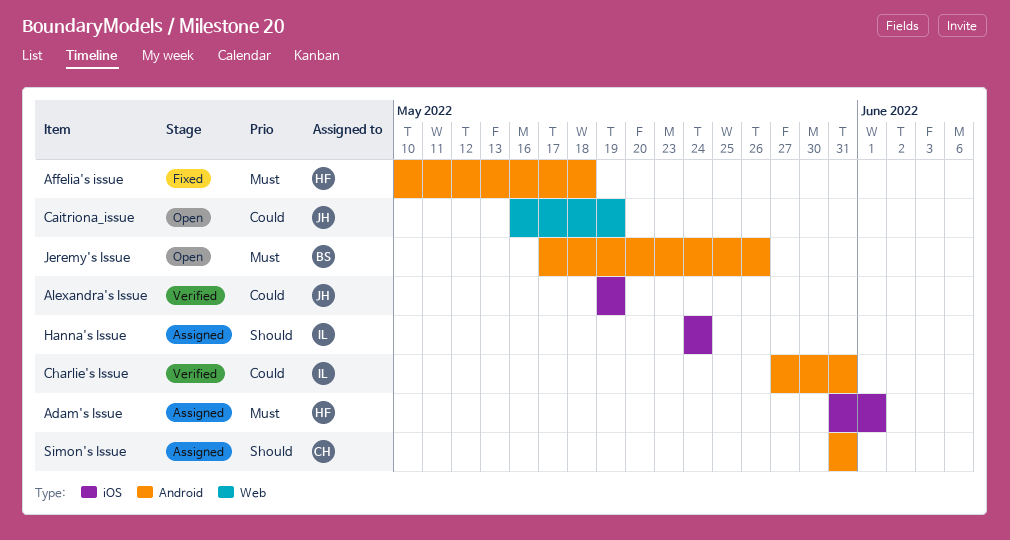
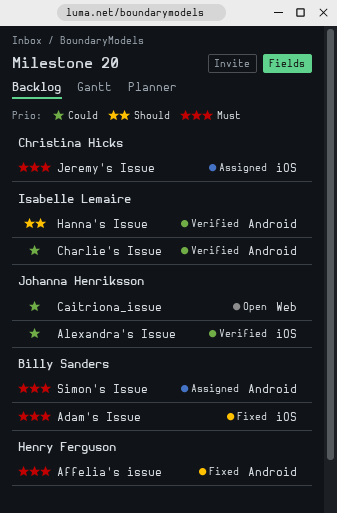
Adam's Issue, status: Assigned -> Fixed
Adam's Issue, owner: Henry Ferguson -> Billy Sanders
Hanna's Issue, status: Assigned -> Verified
Hanna's Issue, label: iOS -> Android
Jeremy's Issue, status: Open -> Assigned
Jeremy's Issue, owner: Billy Sanders -> Christina Hicks
Jeremy's Issue, label: Android -> iOS
Simon's Issue, owner: Christina Hicks -> Billy Sanders
Simon's Issue, priority: Should -> Must

